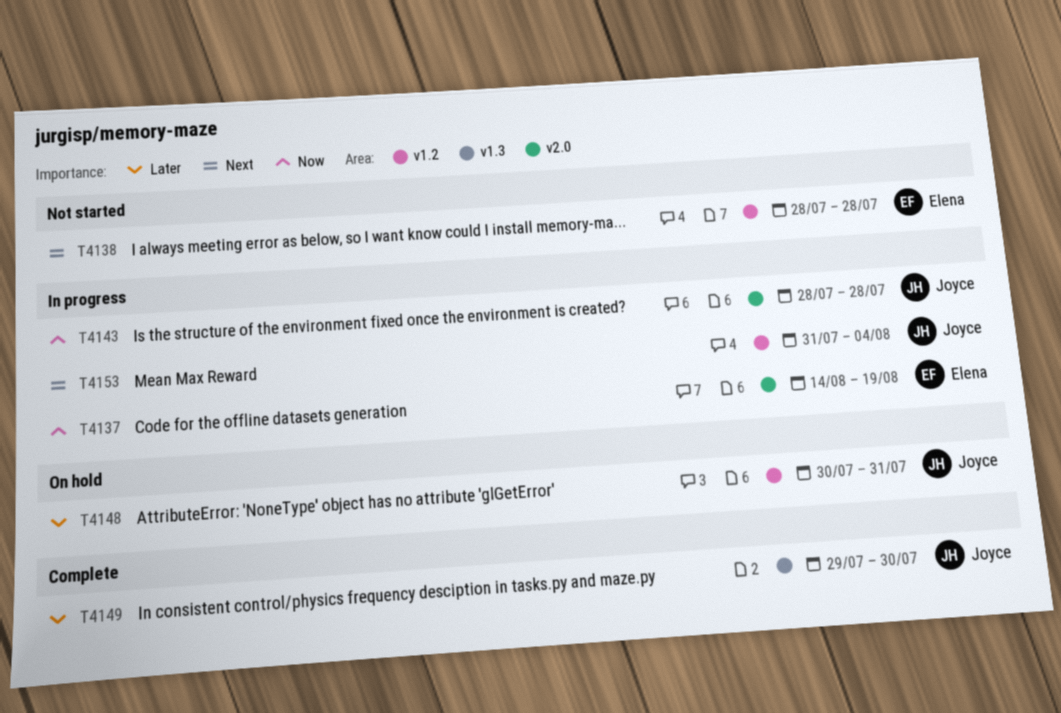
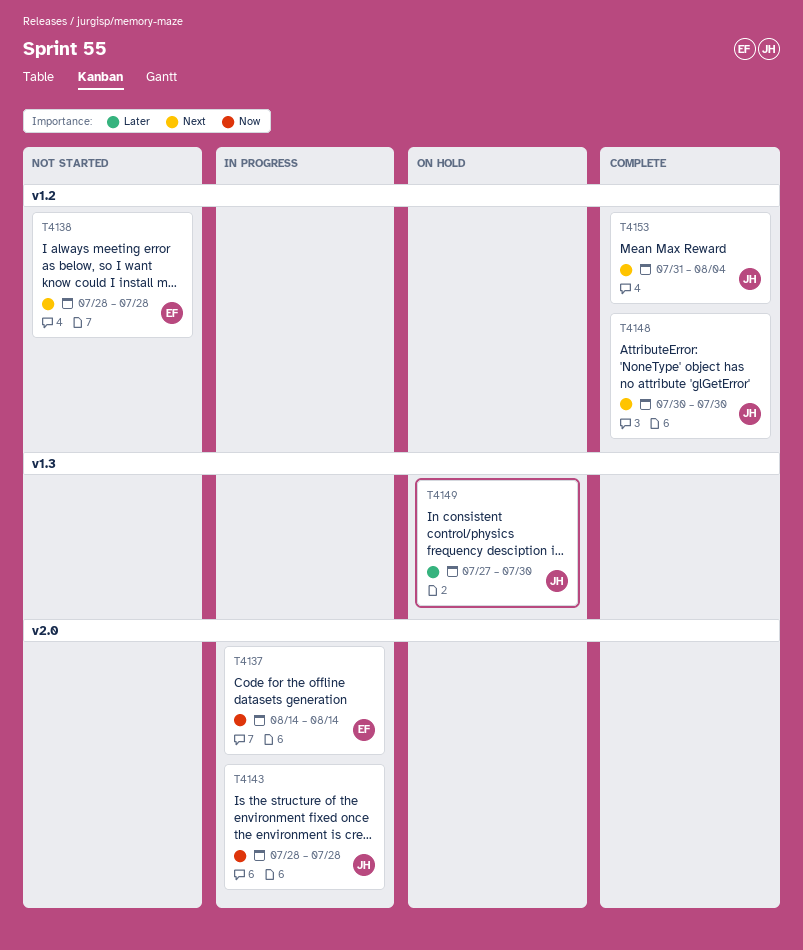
T4137, due: Aug 19 -> Aug 14
T4148, status: On hold -> Complete
T4148, priority: Later -> Next
T4148, due: Jul 31 -> Jul 30
T4149, status: Complete -> On hold
T4149, start: Jul 29 -> Jul 27
T4153, status: In progress -> Complete

